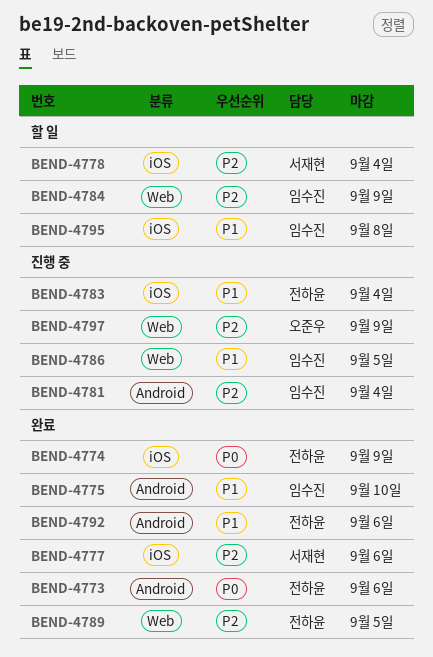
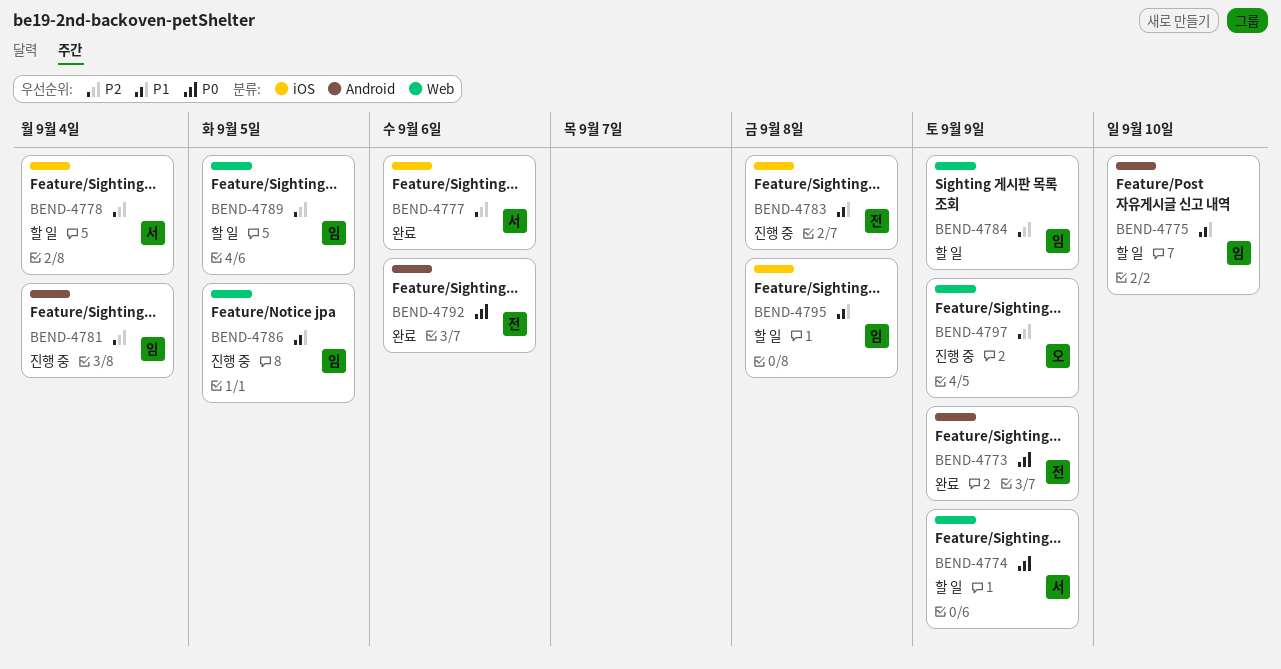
BEND-4773, due: Sep 6 -> Sep 9
BEND-4774, status: 완료 -> 할 일
BEND-4774, owner: 전하윤 -> 서재현
BEND-4774, label: iOS -> Web
BEND-4775, status: 완료 -> 할 일
BEND-4783, due: Sep 4 -> Sep 8
BEND-4789, status: 완료 -> 할 일
BEND-4789, owner: 전하윤 -> 임수진
BEND-4792, priority: P1 -> P0

